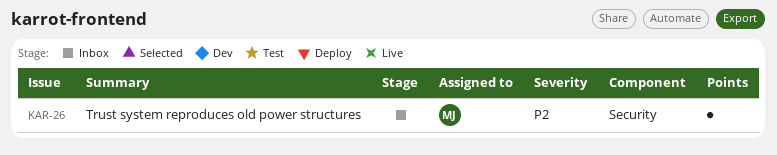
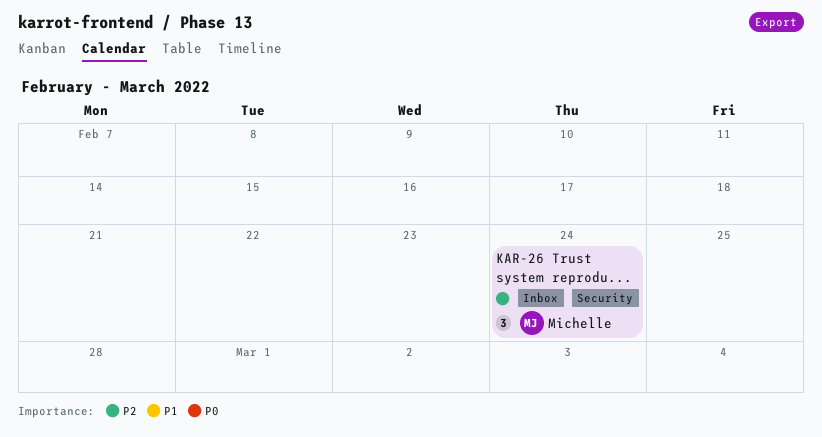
KAR-26, estimate: 1 -> 3

